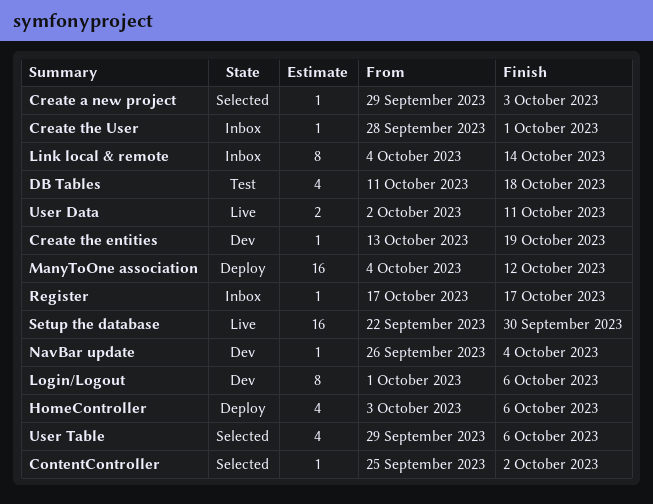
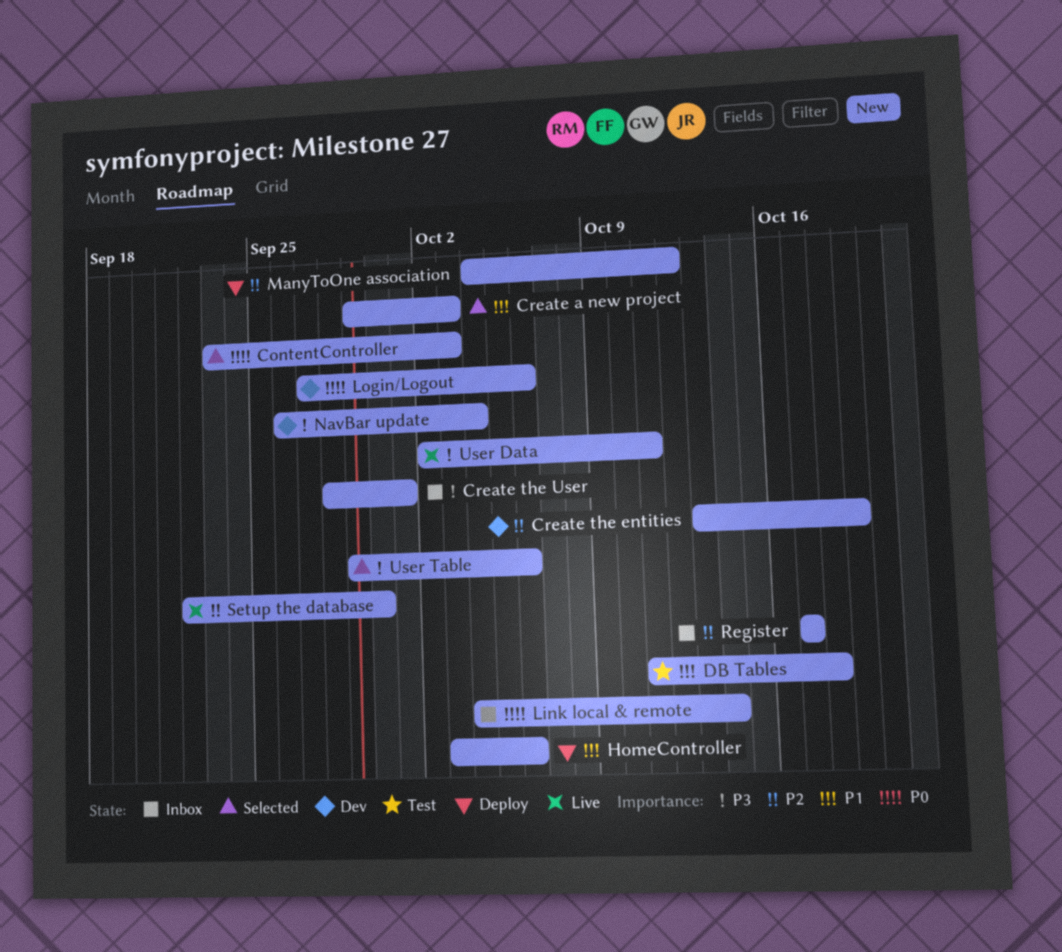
ContentController, start: Sep 25 -> Sep 23
ContentController, due: Oct 2 -> Oct 3
Login/Logout, start: Oct 1 -> Sep 27

